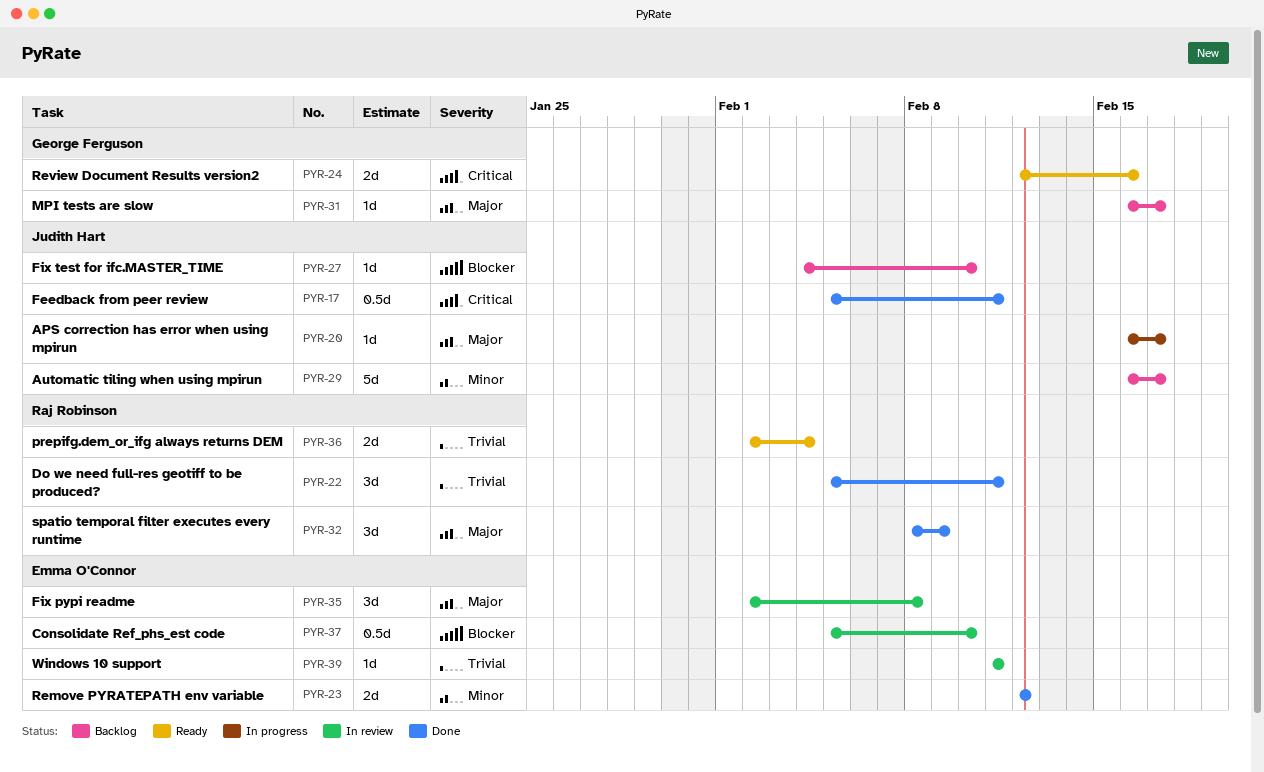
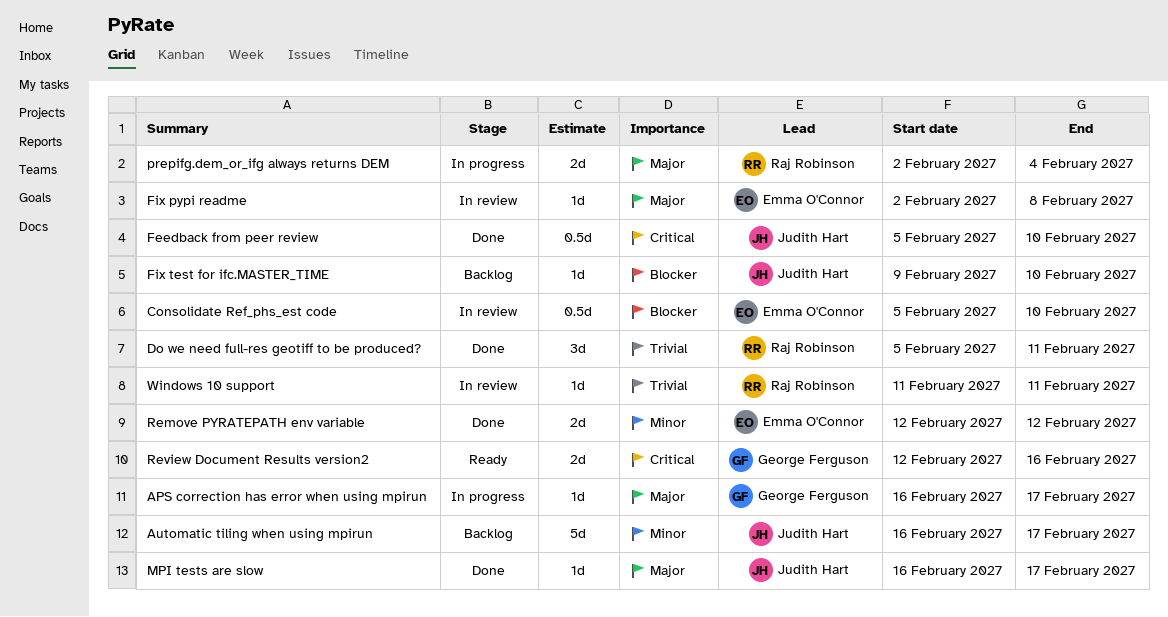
APS correction has error when using mpirun, owner: Judith Hart -> George Ferguson
Feedback from peer review, due: Feb 11 -> Feb 10
Fix pypi readme, estimate: 3d -> 1d
Fix test for ifc.MASTER_TIME, start: Feb 4 -> Feb 9
MPI tests are slow, status: Backlog -> Done
MPI tests are slow, owner: George Ferguson -> Judith Hart
prepifg.dem_or_ifg always returns DEM, status: Ready -> In progress
prepifg.dem_or_ifg always returns DEM, priority: Trivial -> Major
spatio temporal filter executes every runtime: present -> none
Windows 10 support, owner: Emma O'Connor -> Raj Robinson

